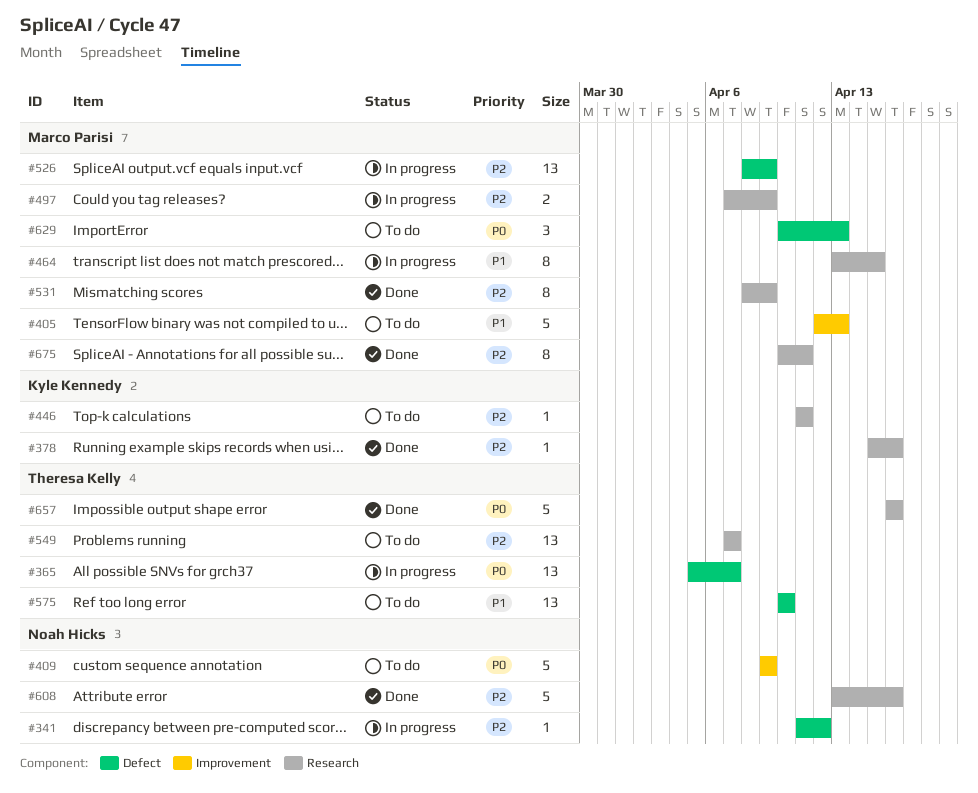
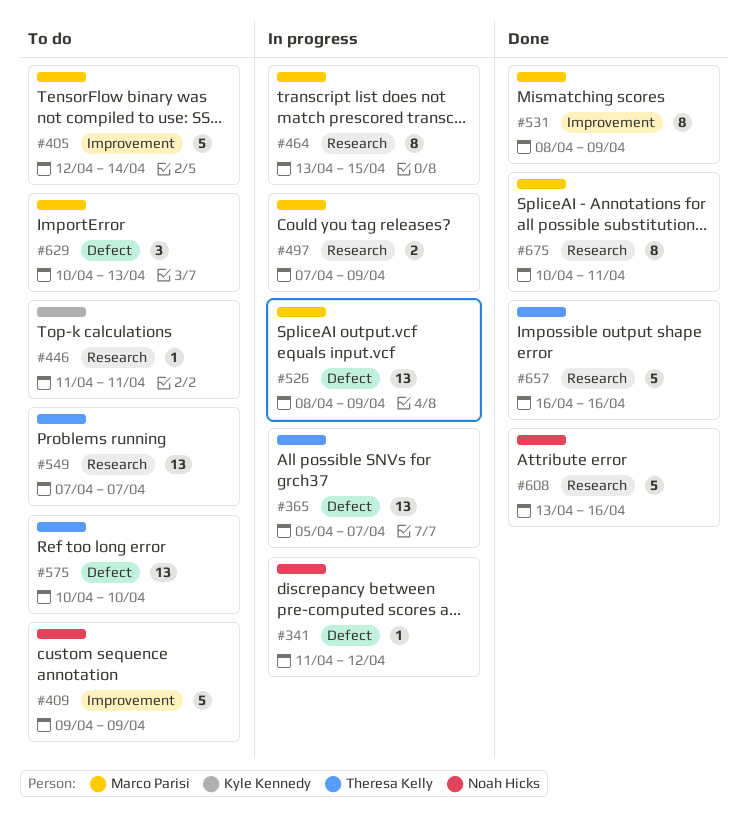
#378: present -> none
#405, due: Apr 13 -> Apr 14
#531, label: Research -> Improvement

